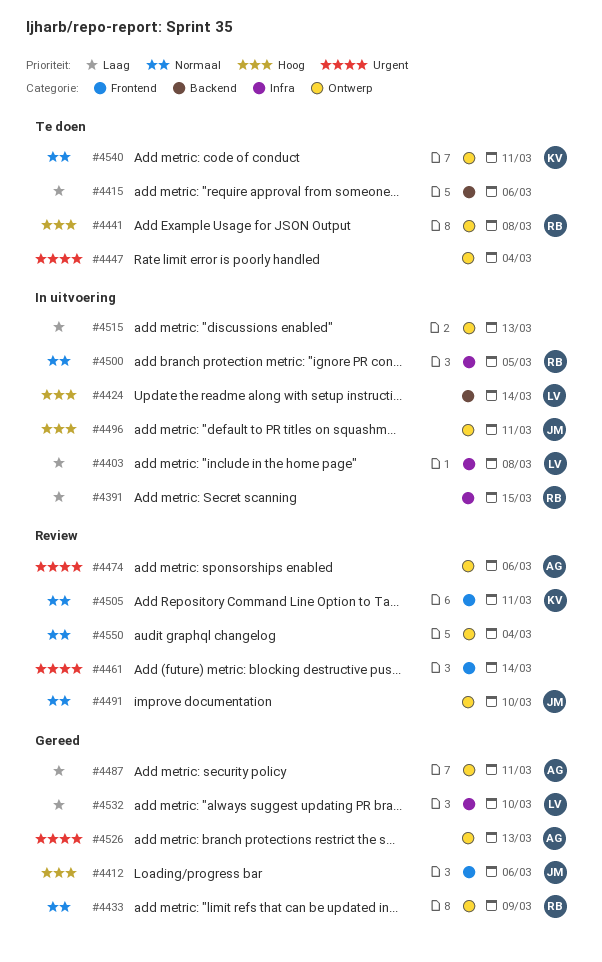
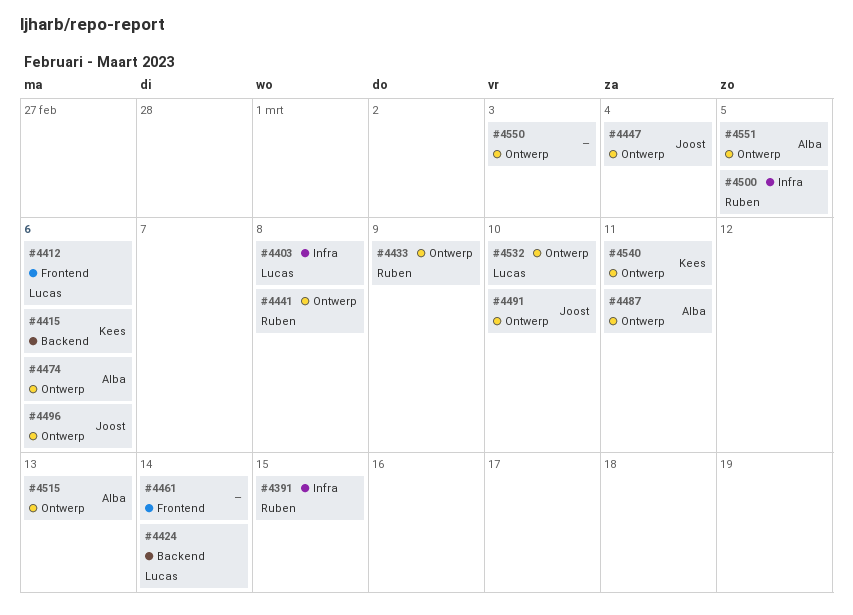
#4412, owner: Joost -> Lucas
#4415, owner: none -> Kees
#4447, owner: none -> Joost
#4496, due: Mar 11 -> Mar 6
#4505: present -> none
#4515, owner: none -> Alba
#4526: present -> none
#4532, label: Infra -> Ontwerp
#4550, due: Mar 4 -> Mar 3
#4551: none -> present

